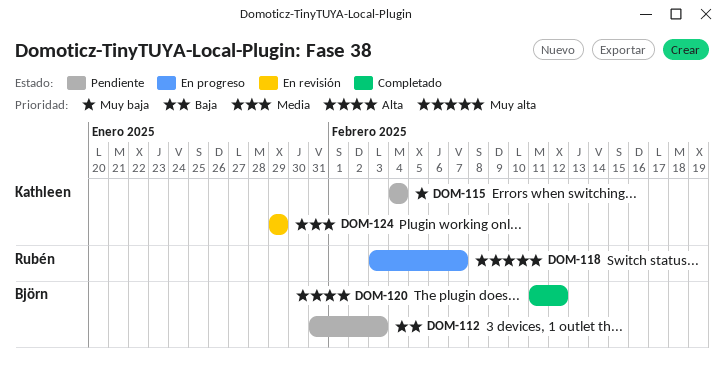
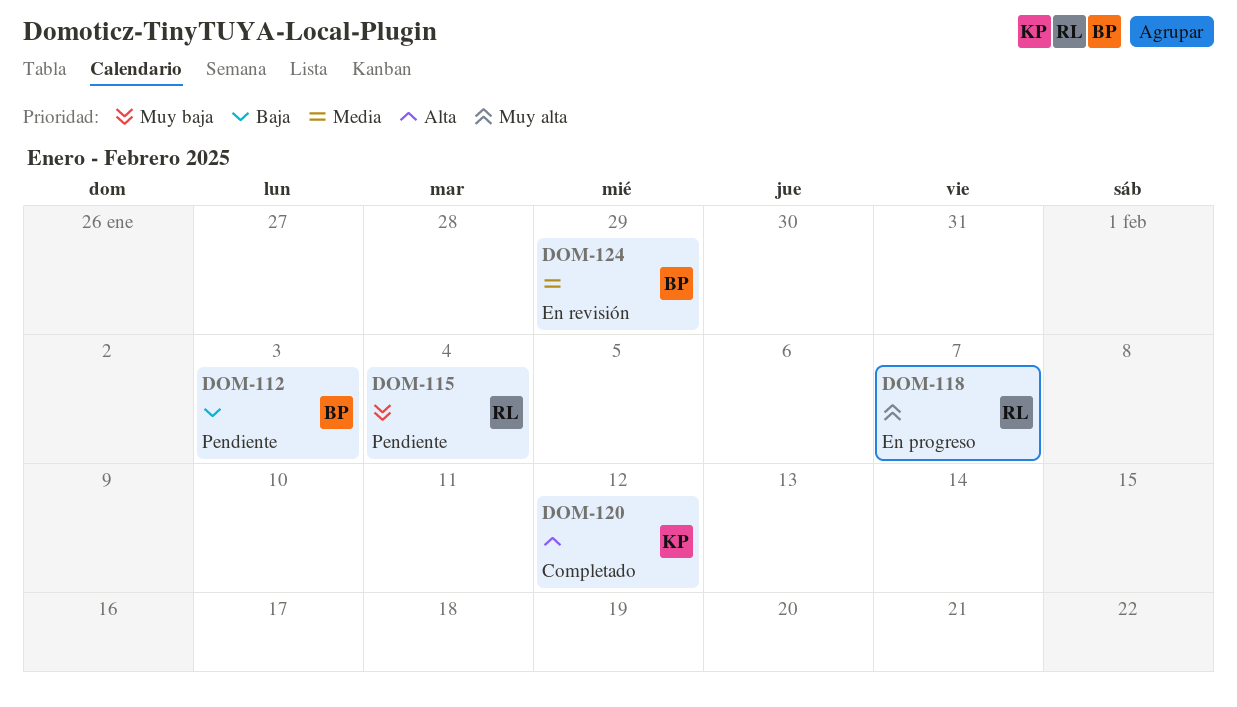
DOM-115, owner: Kathleen -> Rubén
DOM-120, owner: Björn -> Kathleen
DOM-124, owner: Kathleen -> Björn

